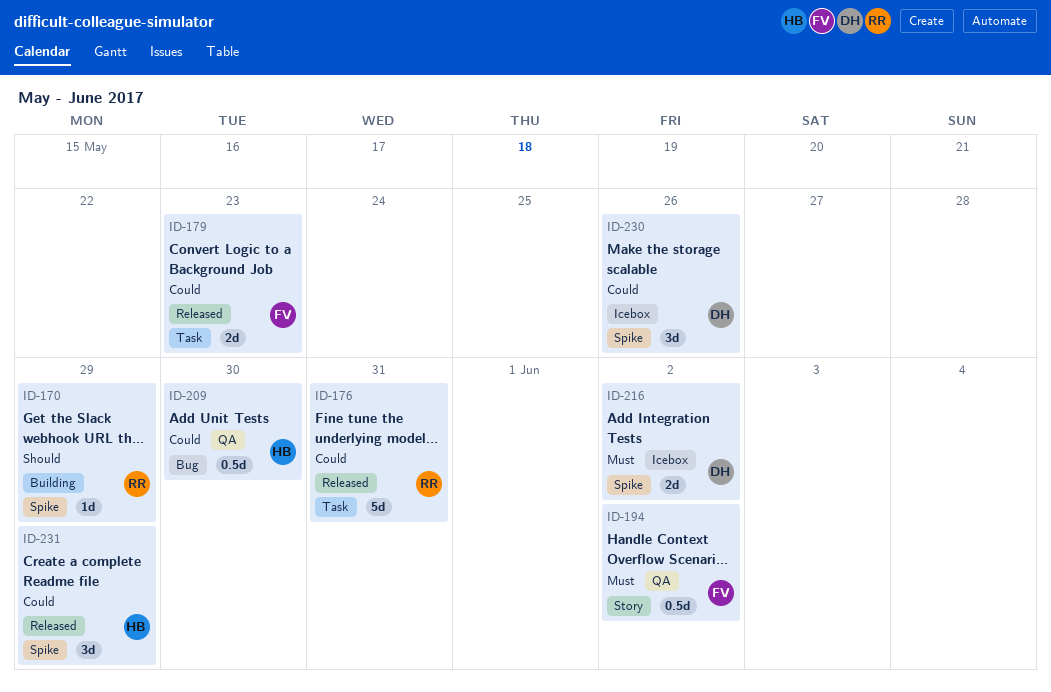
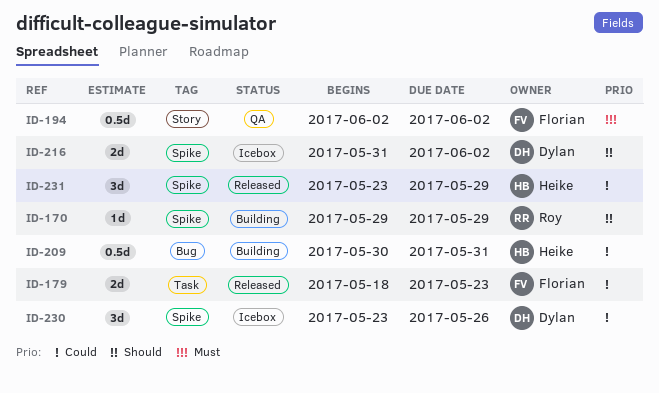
ID-176: present -> none
ID-209, status: QA -> Building
ID-209, due: May 30 -> May 31
ID-216, priority: Must -> Should

